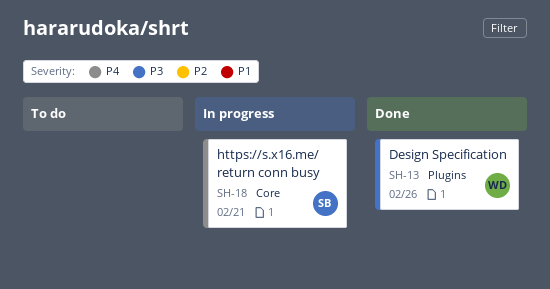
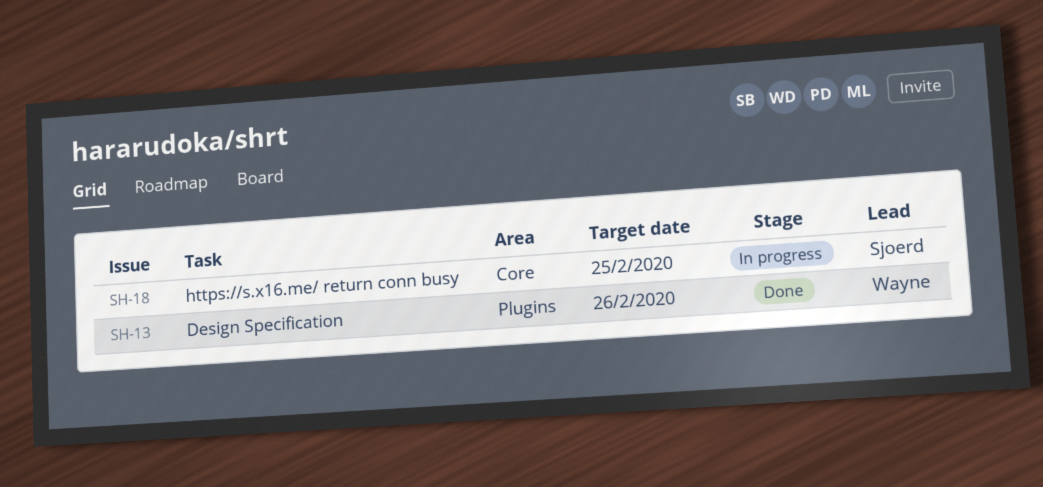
SH-18, due: Feb 21 -> Feb 25

